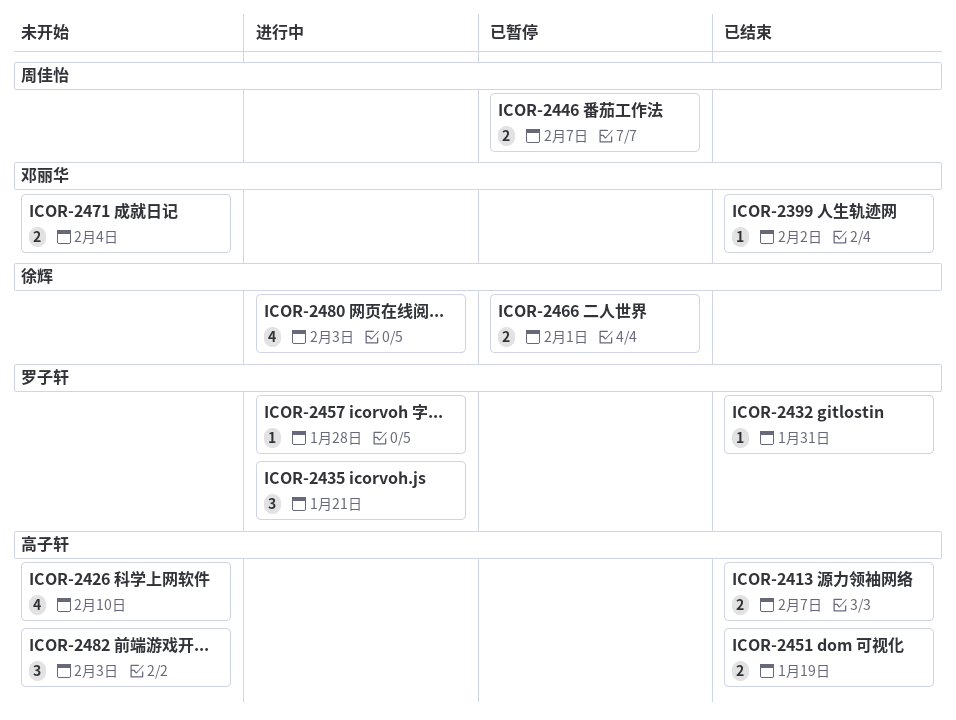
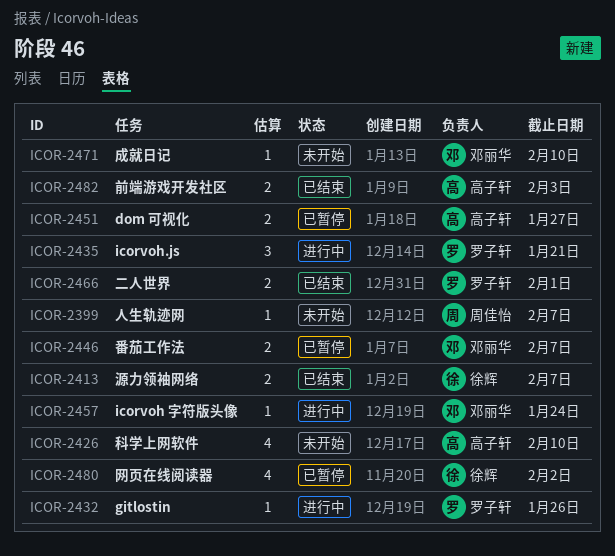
ICOR-2399, status: 已结束 -> 未开始
ICOR-2399, owner: 邓丽华 -> 周佳怡
ICOR-2399, due: Feb 2 -> Feb 7
ICOR-2413, owner: 高子轩 -> 徐辉
ICOR-2432, status: 已结束 -> 进行中
ICOR-2432, due: Jan 31 -> Jan 26
ICOR-2446, owner: 周佳怡 -> 邓丽华
ICOR-2451, status: 已结束 -> 已暂停
ICOR-2451, due: Jan 19 -> Jan 27
ICOR-2457, owner: 罗子轩 -> 邓丽华
ICOR-2457, due: Jan 28 -> Jan 24
ICOR-2466, status: 已暂停 -> 已结束
ICOR-2466, owner: 徐辉 -> 罗子轩
ICOR-2471, estimate: 2 -> 1
ICOR-2471, due: Feb 4 -> Feb 10
ICOR-2480, status: 进行中 -> 已暂停
ICOR-2480, due: Feb 3 -> Feb 2
ICOR-2482, status: 未开始 -> 已结束
ICOR-2482, estimate: 3 -> 2

